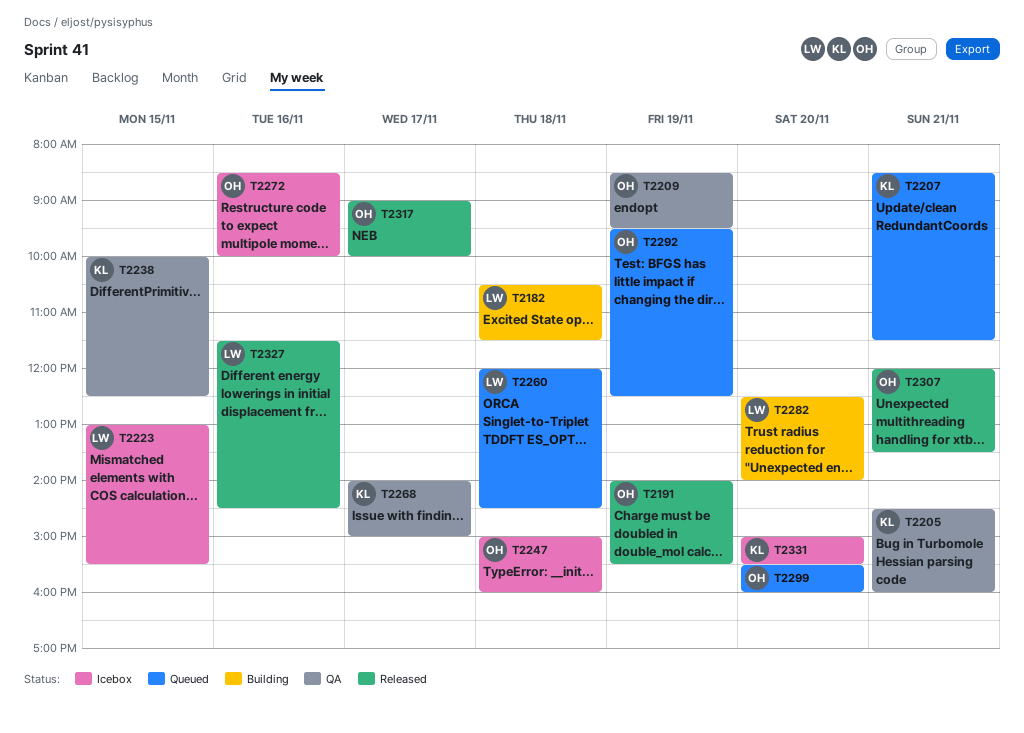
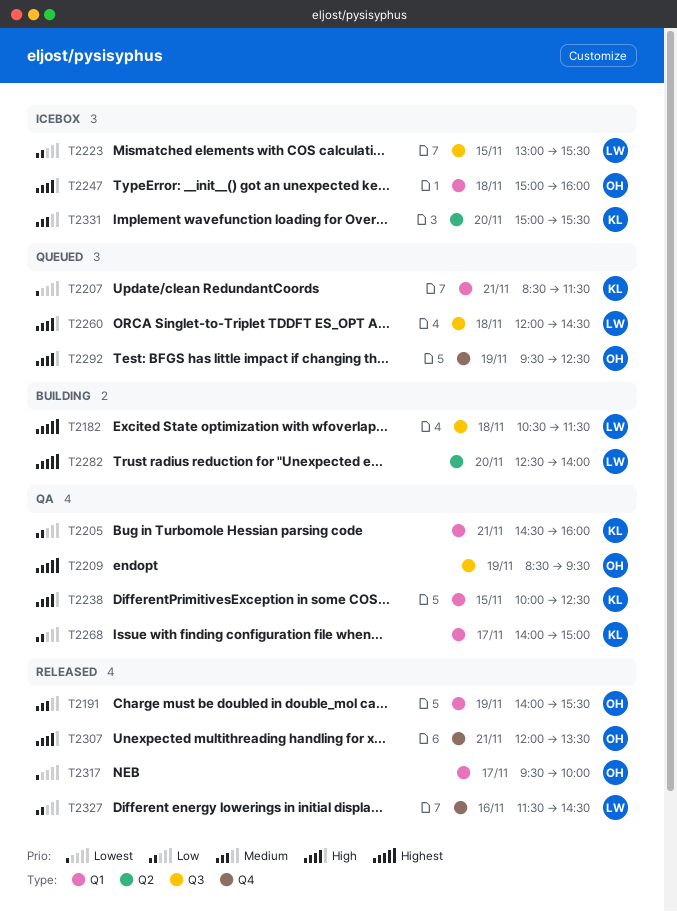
T2272: present -> none
T2299: present -> none
T2317, begins: 09:00 -> 09:30

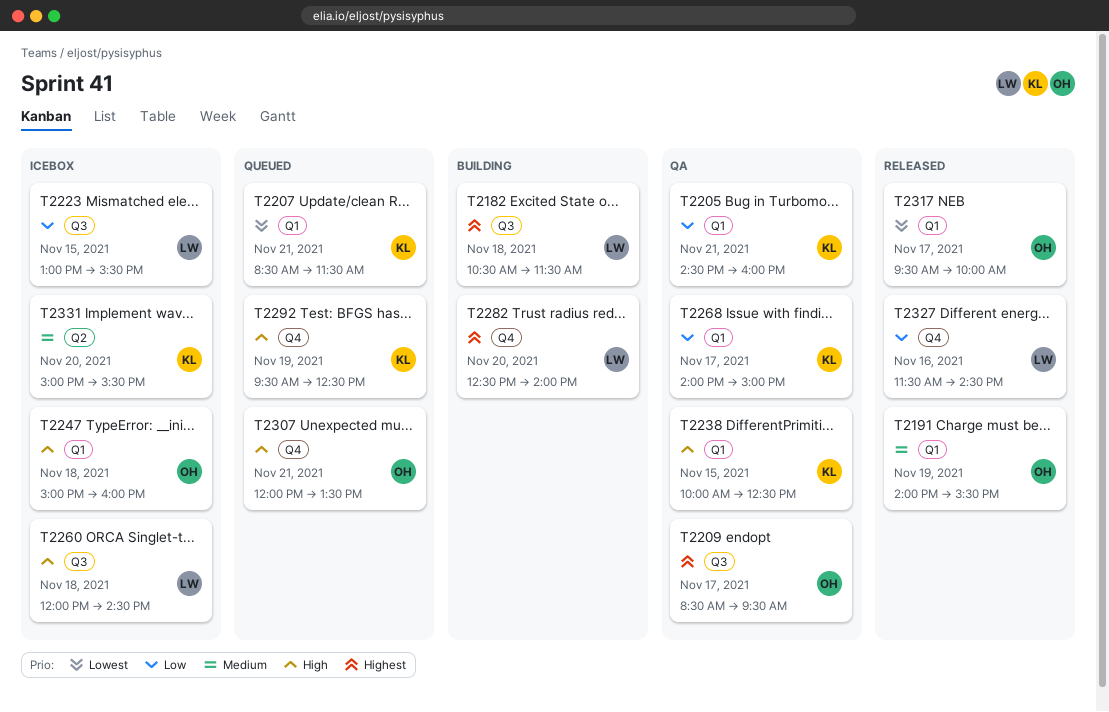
T2209, day: Nov 19 -> Nov 17
T2260, status: Queued -> Icebox
T2282, label: Q2 -> Q4
T2292, owner: OH -> KL
T2307, status: Released -> Queued

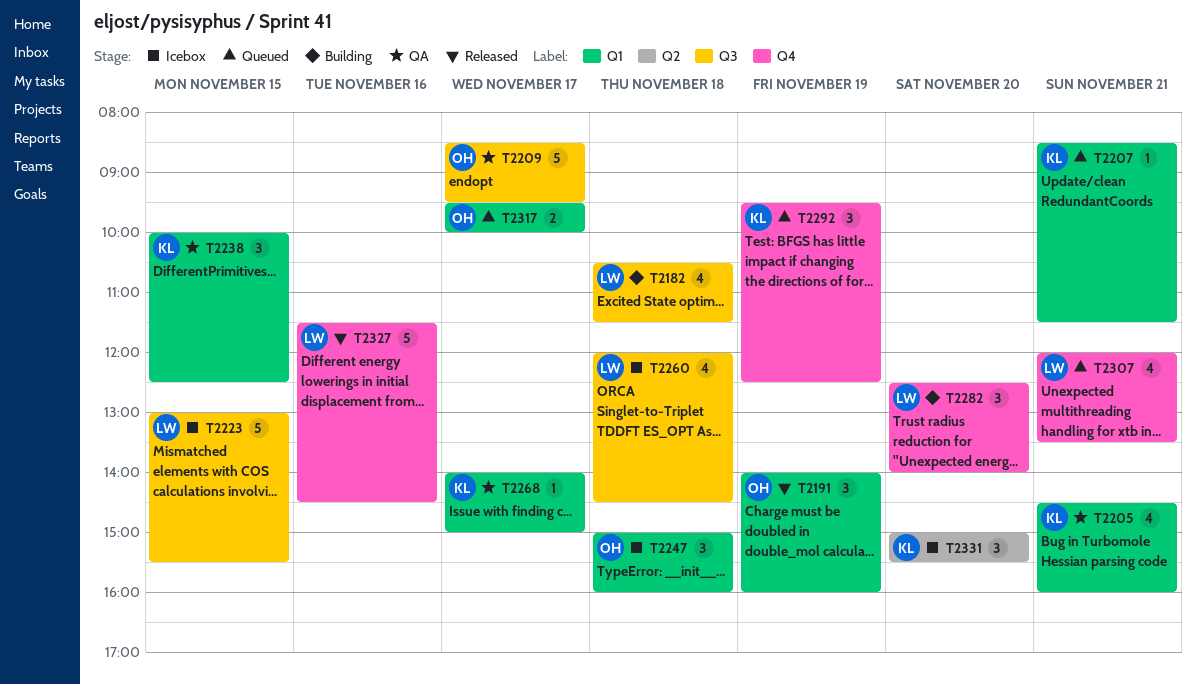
T2191, ends: 15:30 -> 16:00
T2307, owner: OH -> LW
T2317, status: Released -> Queued

